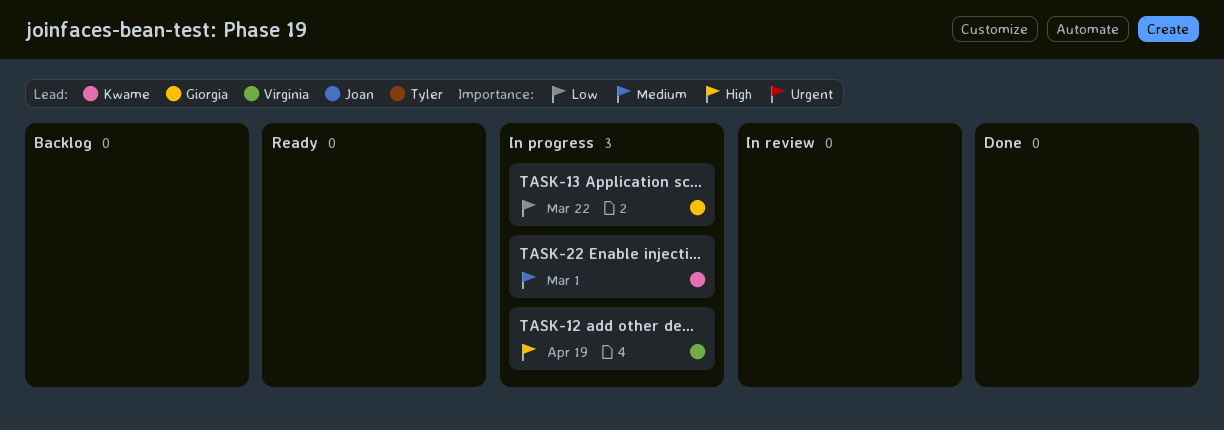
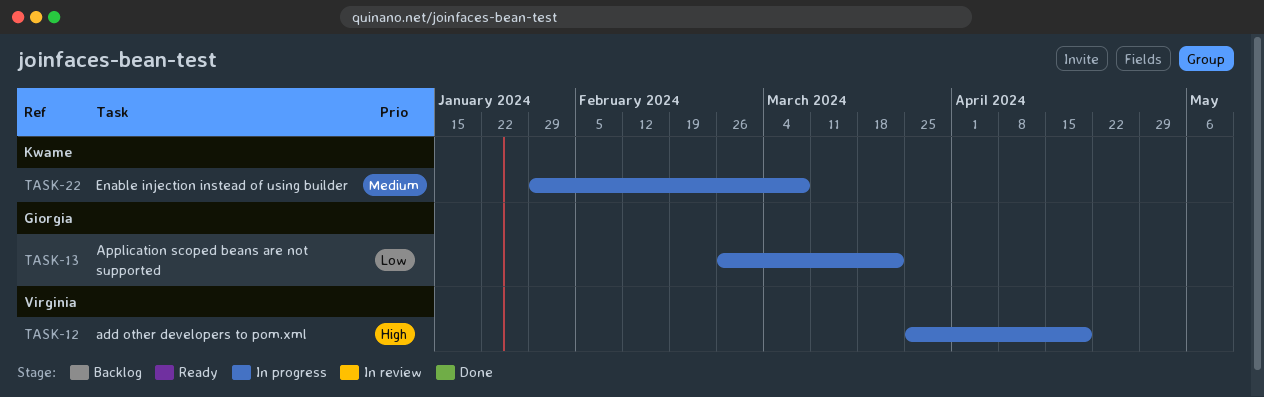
TASK-22, due: Mar 1 -> Mar 8

